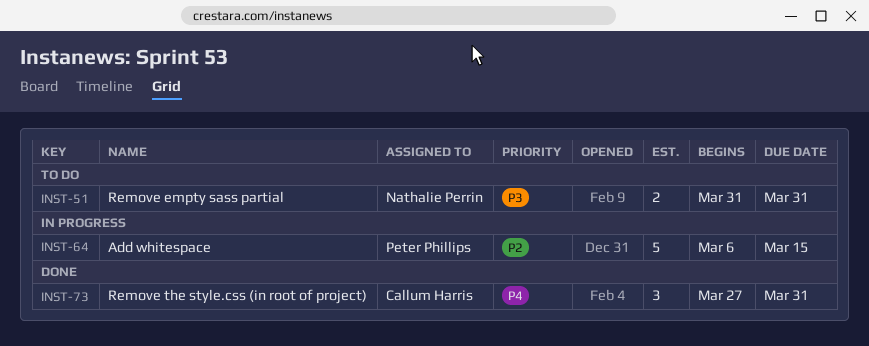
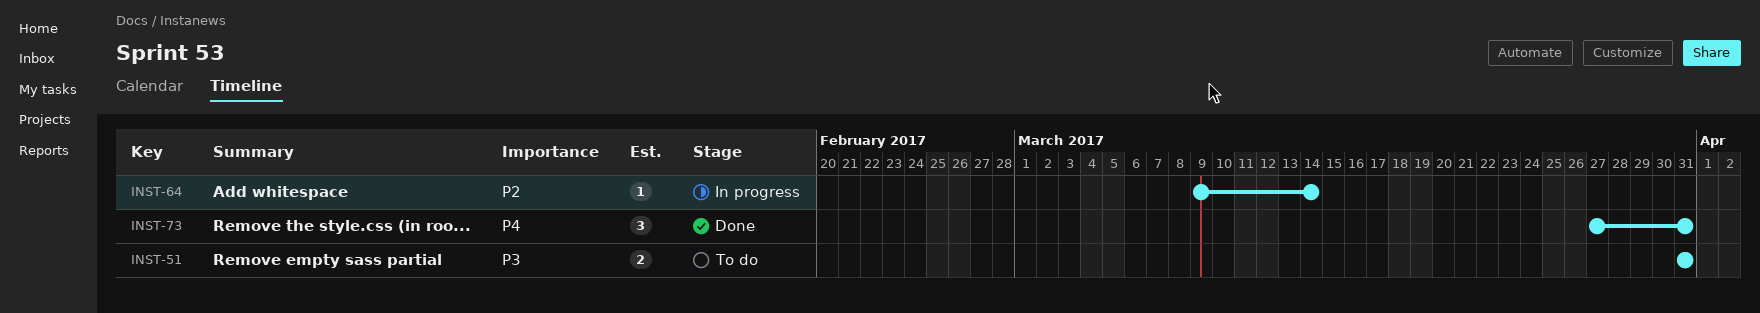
INST-64, estimate: 5 -> 1
INST-64, start: Mar 6 -> Mar 9
INST-64, due: Mar 15 -> Mar 14

